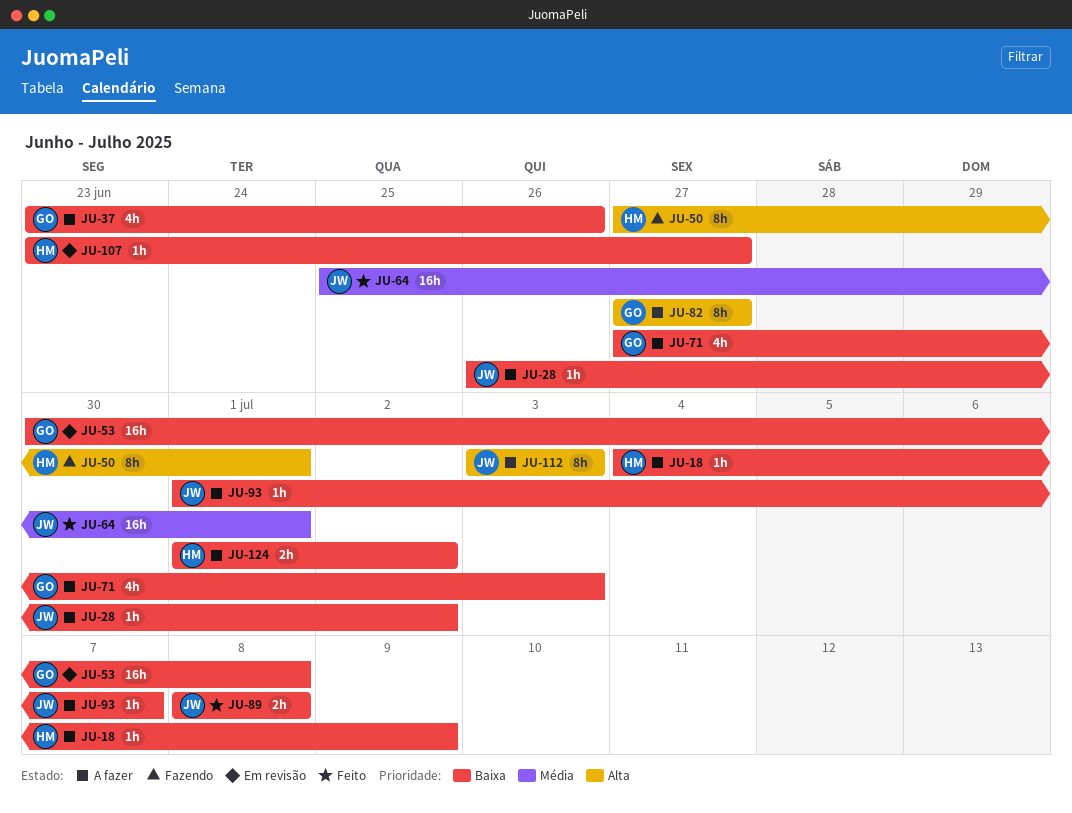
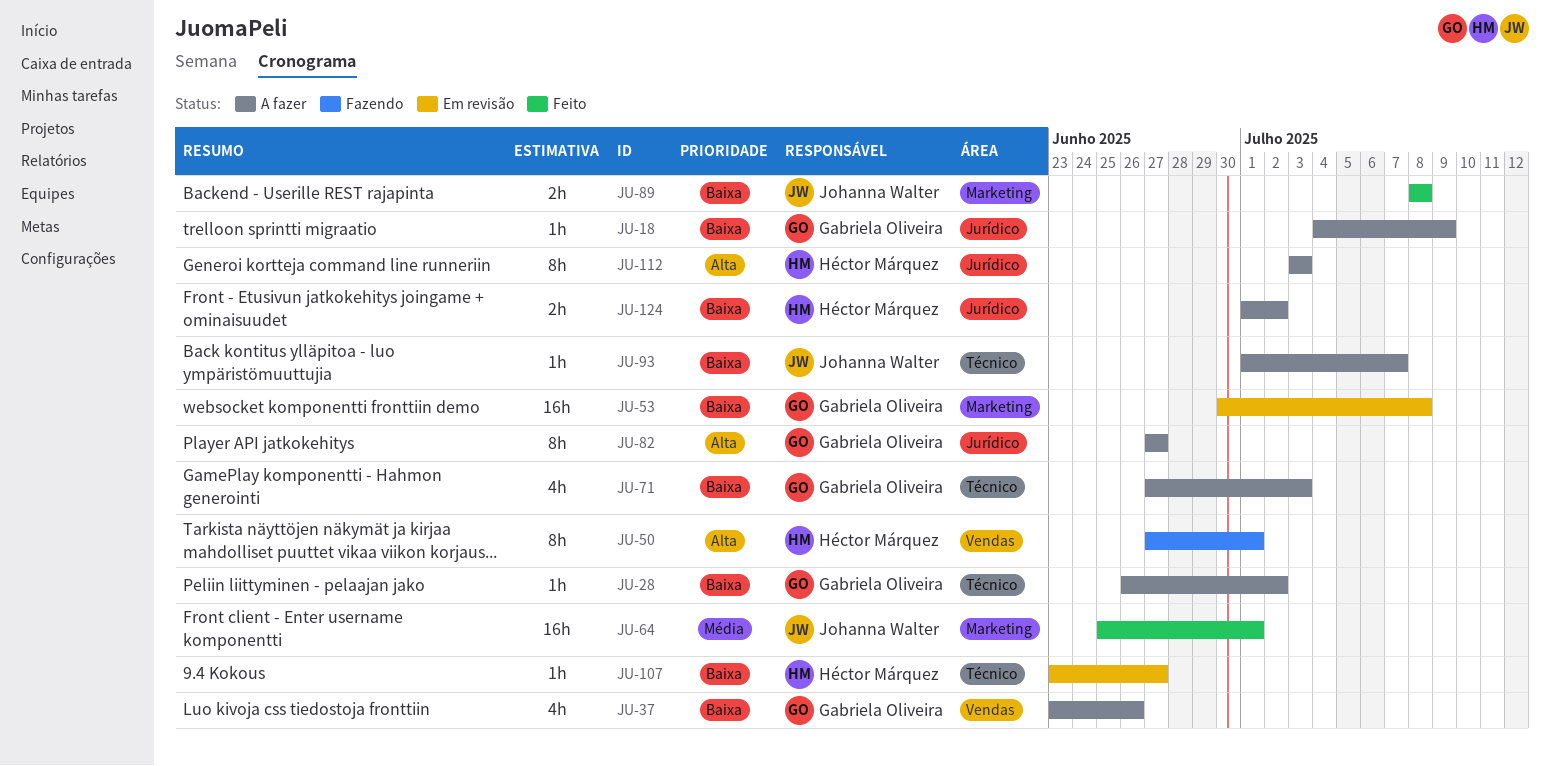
JU-18, owner: Héctor Márquez -> Gabriela Oliveira
JU-28, owner: Johanna Walter -> Gabriela Oliveira
JU-112, owner: Johanna Walter -> Héctor Márquez

